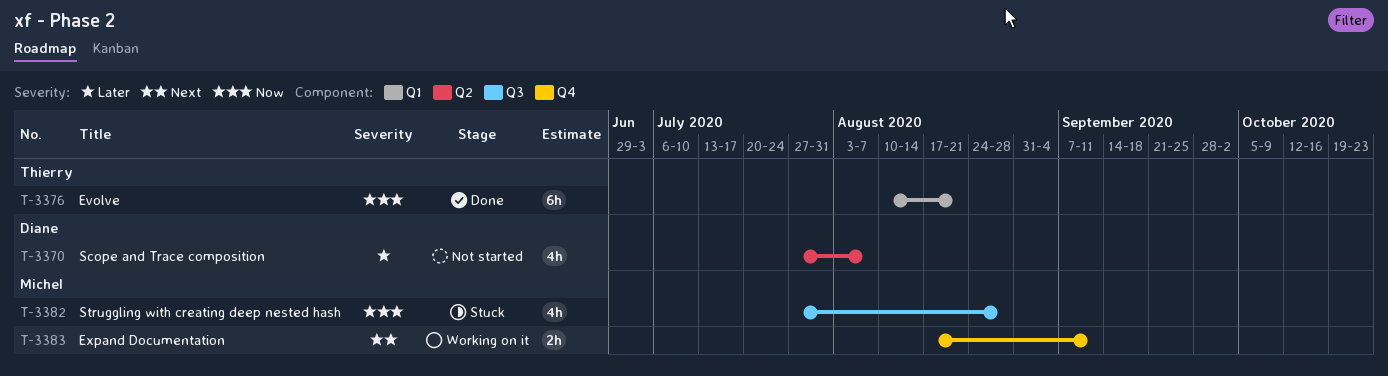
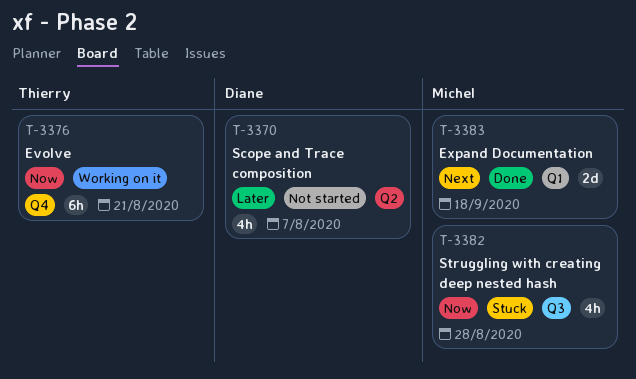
T-3376, status: Done -> Working on it
T-3376, label: Q1 -> Q4
T-3383, status: Working on it -> Done
T-3383, label: Q4 -> Q1
T-3383, estimate: 2h -> 2d
T-3383, due: Sep 11 -> Sep 18

